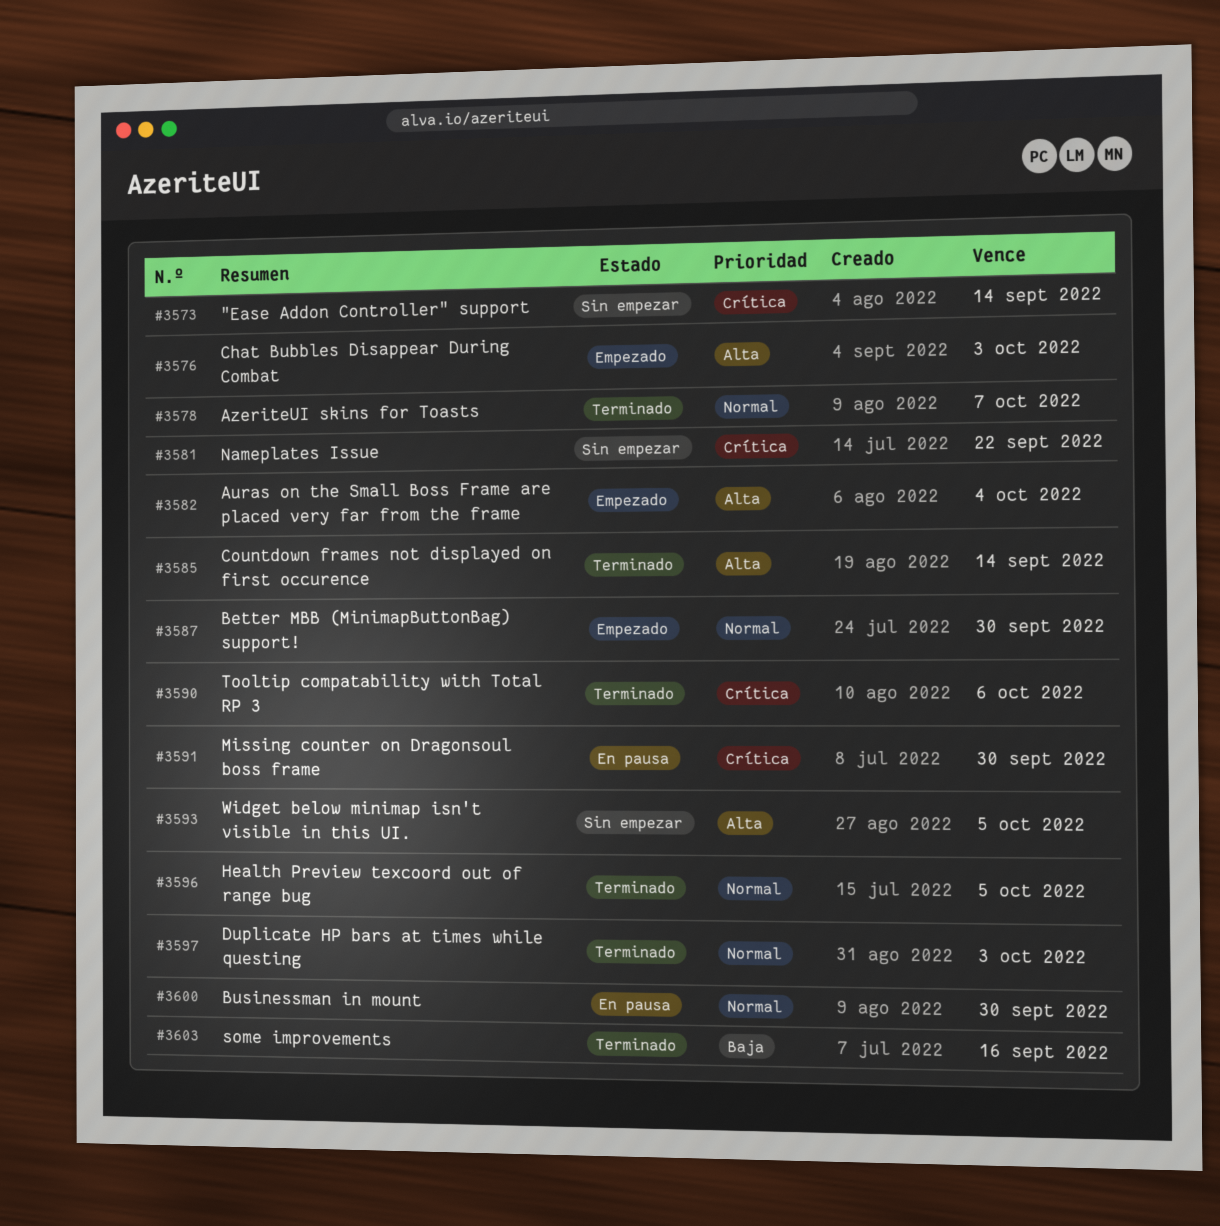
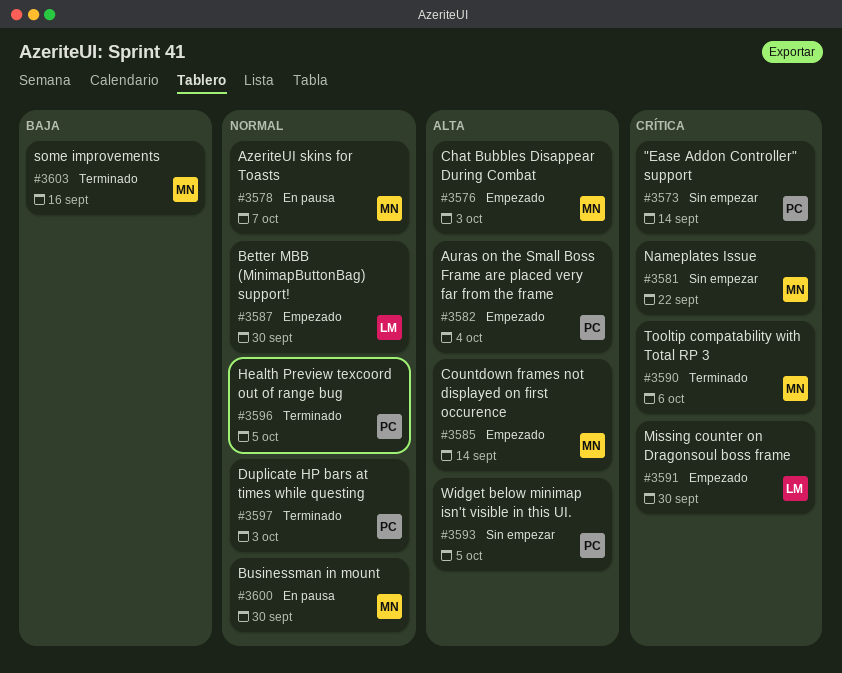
#3578, status: Terminado -> En pausa
#3585, status: Terminado -> Empezado
#3591, status: En pausa -> Empezado

